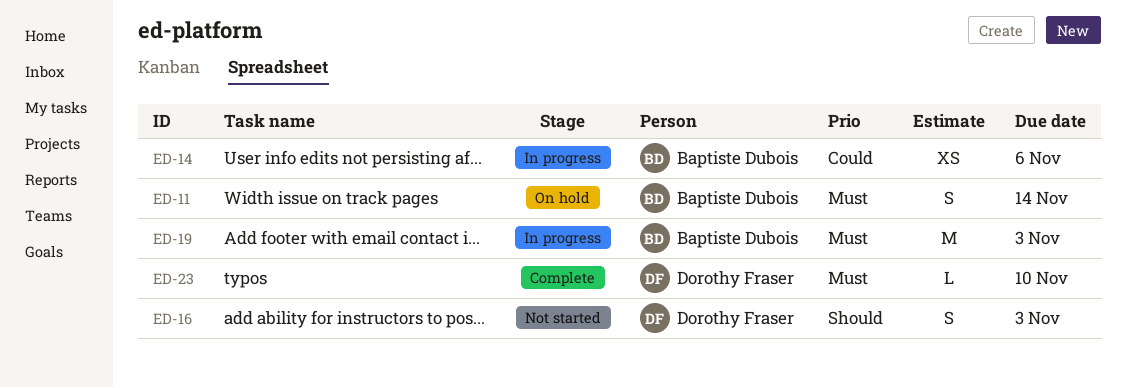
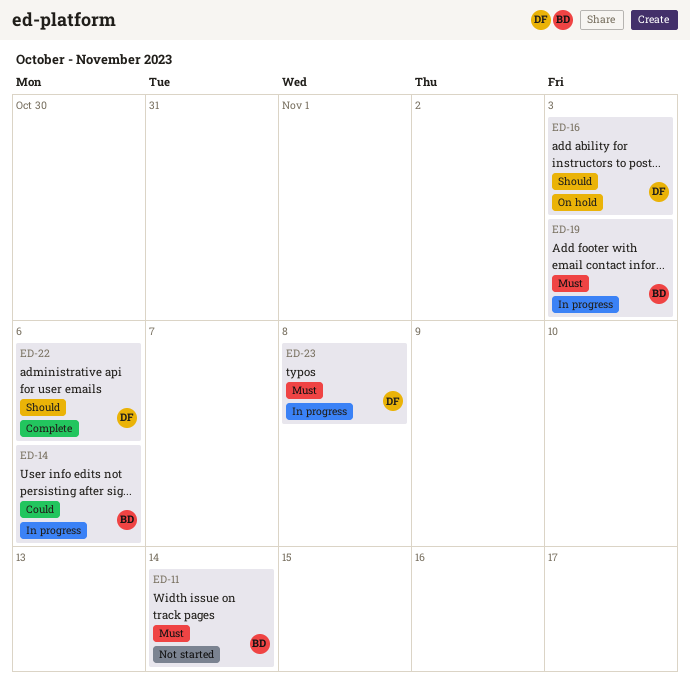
ED-11, status: On hold -> Not started
ED-16, status: Not started -> On hold
ED-22: none -> present
ED-23, status: Complete -> In progress
ED-23, due: Nov 10 -> Nov 8

